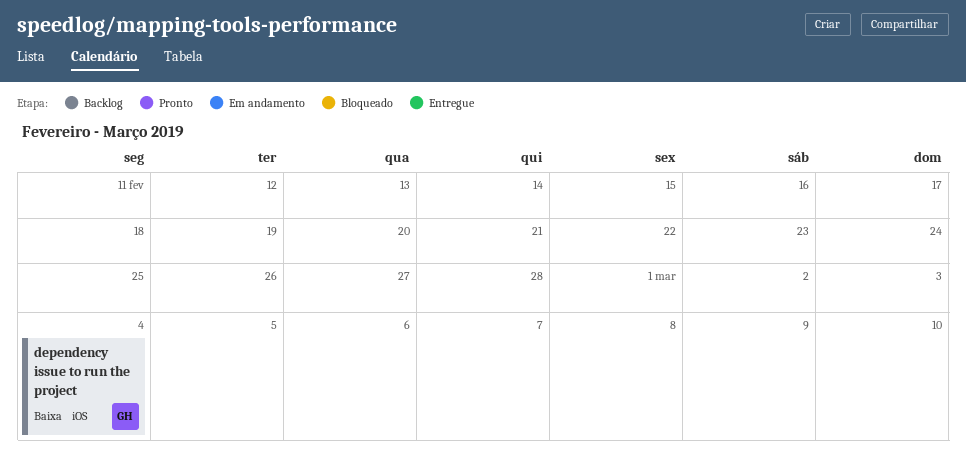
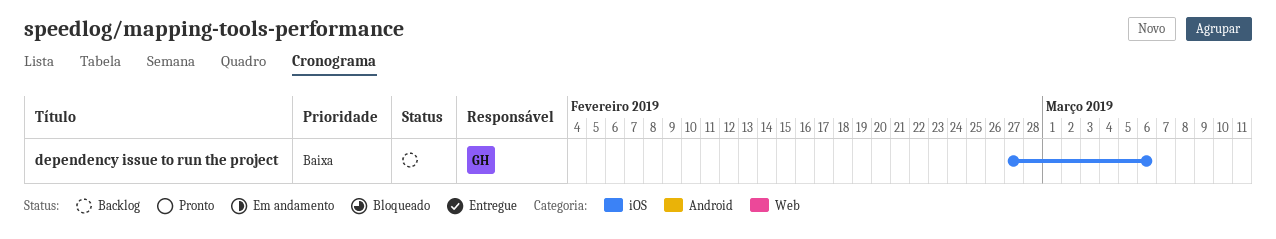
dependency issue to run the project, due: Mar 4 -> Mar 6

